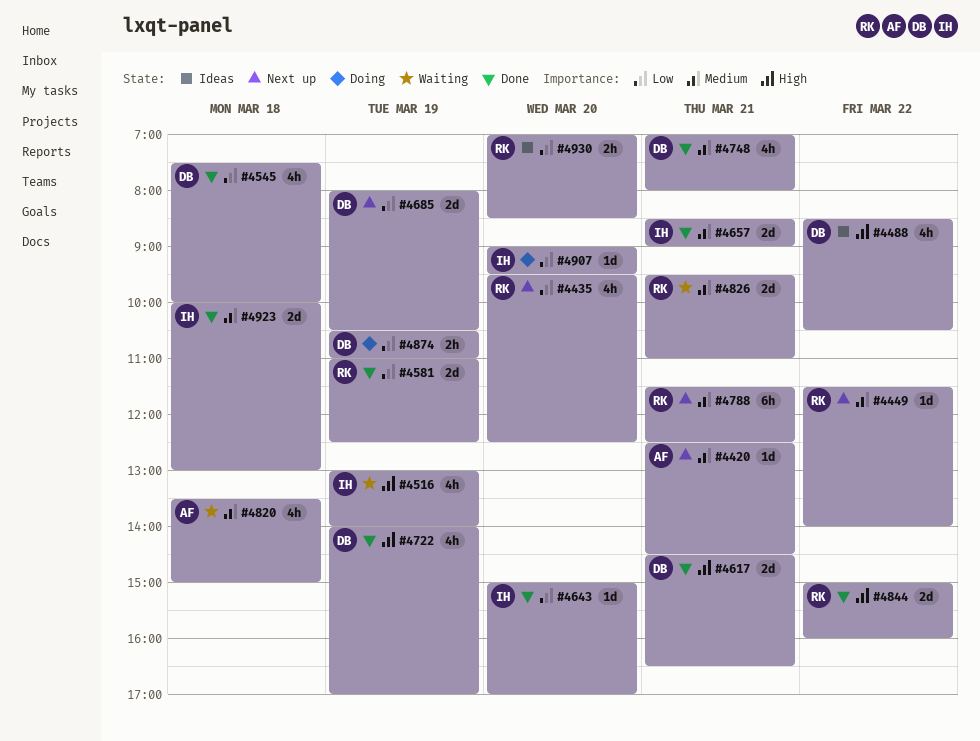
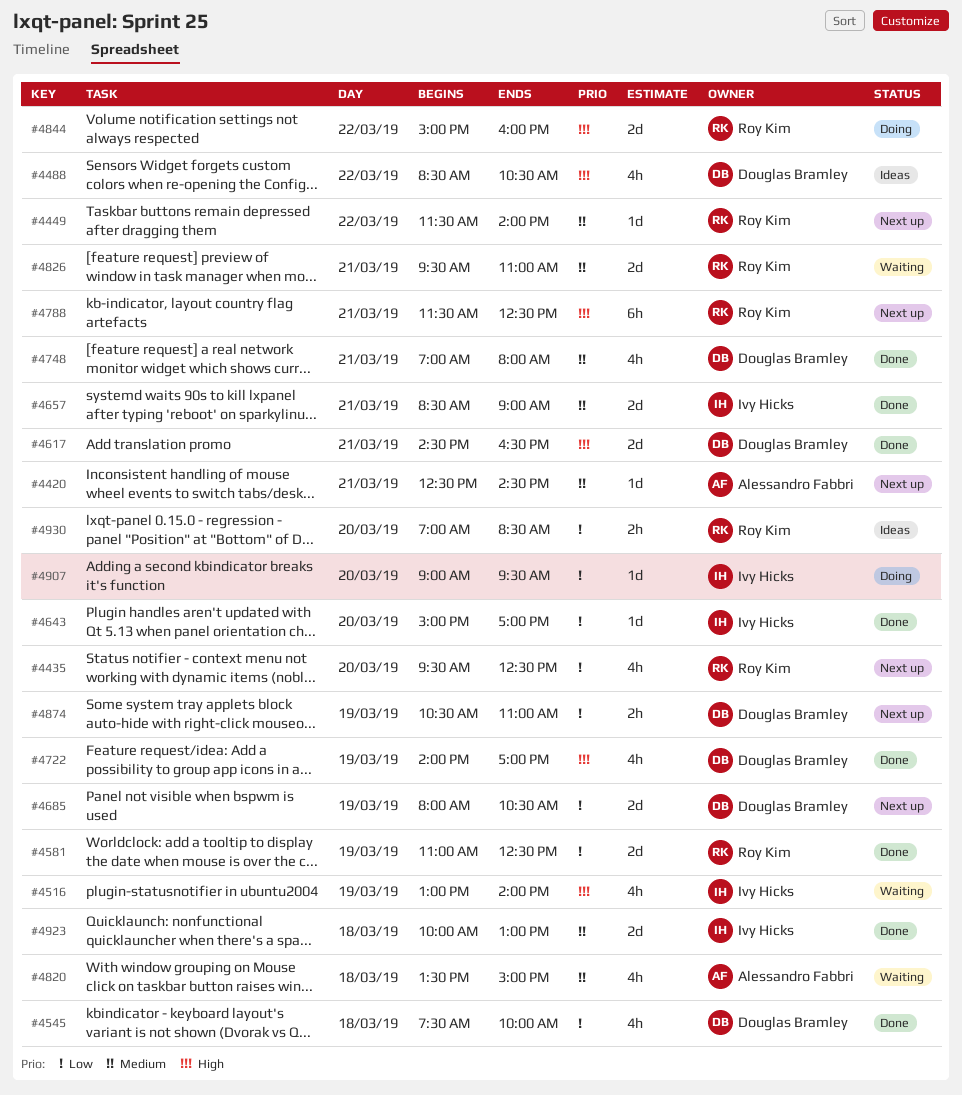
#4788, priority: Medium -> High
#4844, status: Done -> Doing
#4874, status: Doing -> Next up

